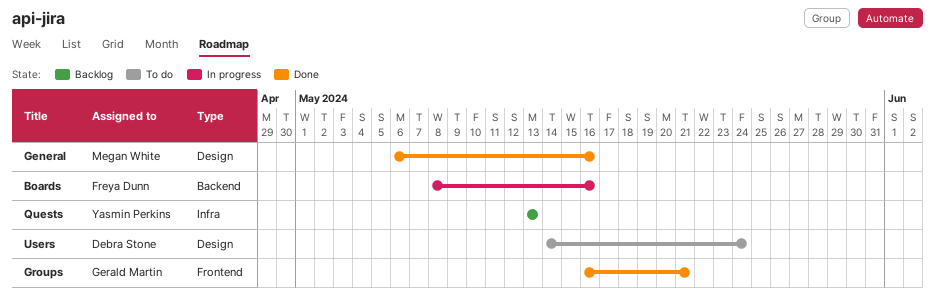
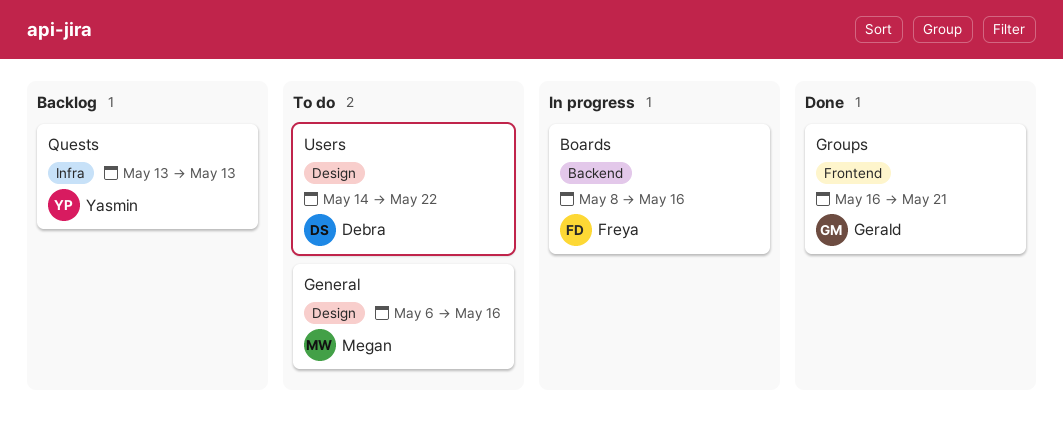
General, status: Done -> To do
Users, due: May 24 -> May 22

